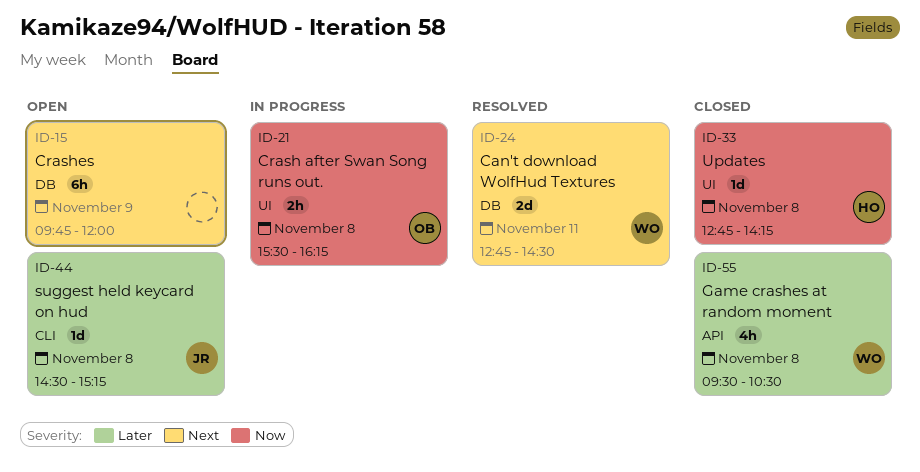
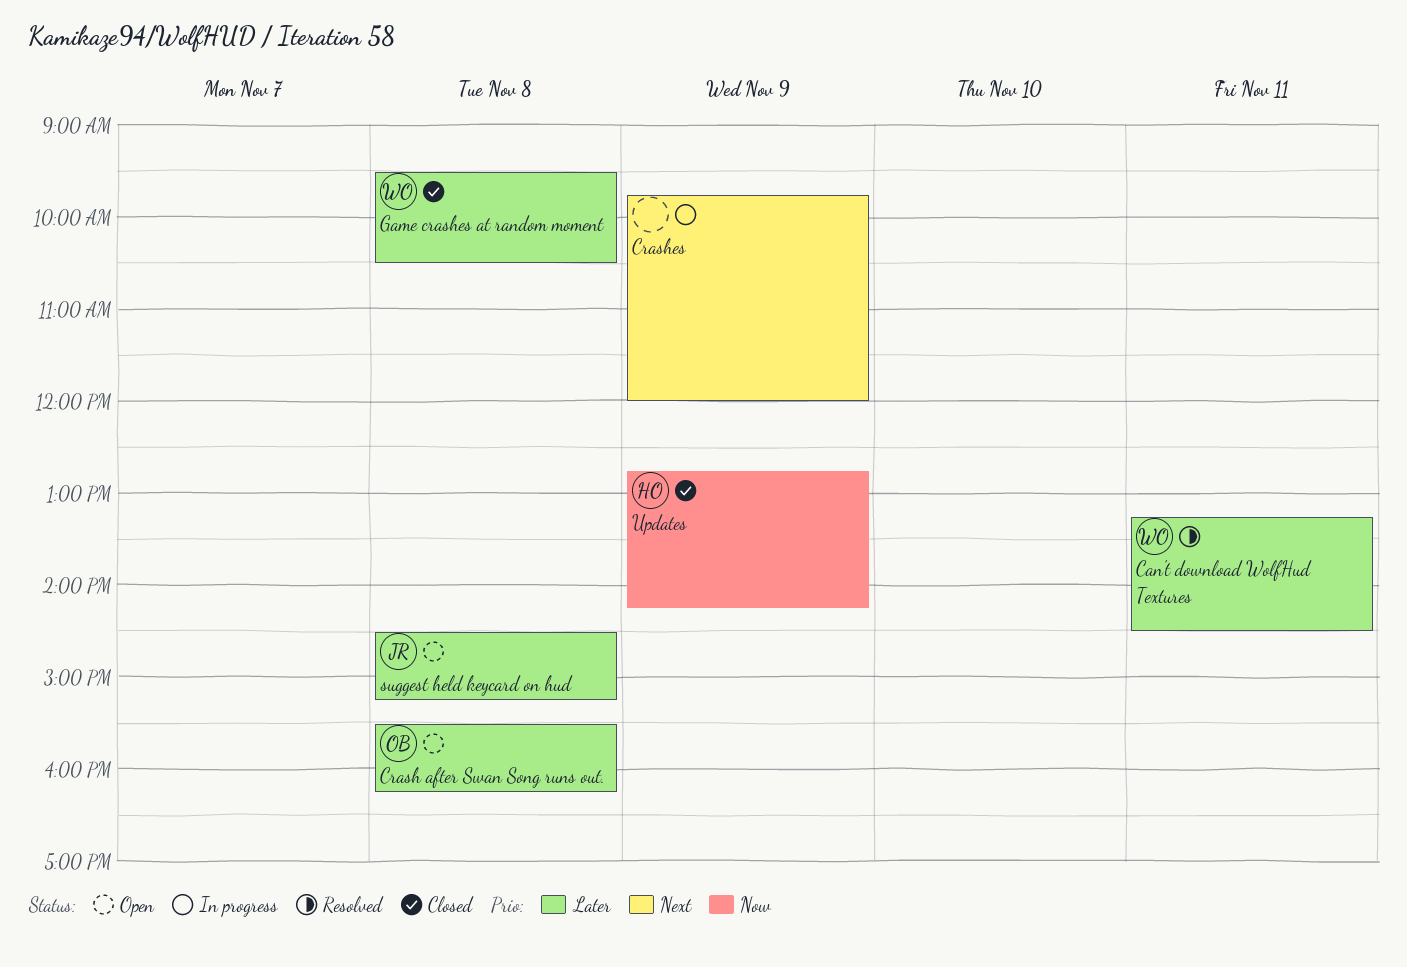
Can't download WolfHud Textures, priority: Next -> Later
Can't download WolfHud Textures, begins: 12:45 -> 13:15
Crash after Swan Song runs out., status: In progress -> Open
Crash after Swan Song runs out., priority: Now -> Later
Crashes, status: Open -> In progress
Updates, day: Nov 8 -> Nov 9

